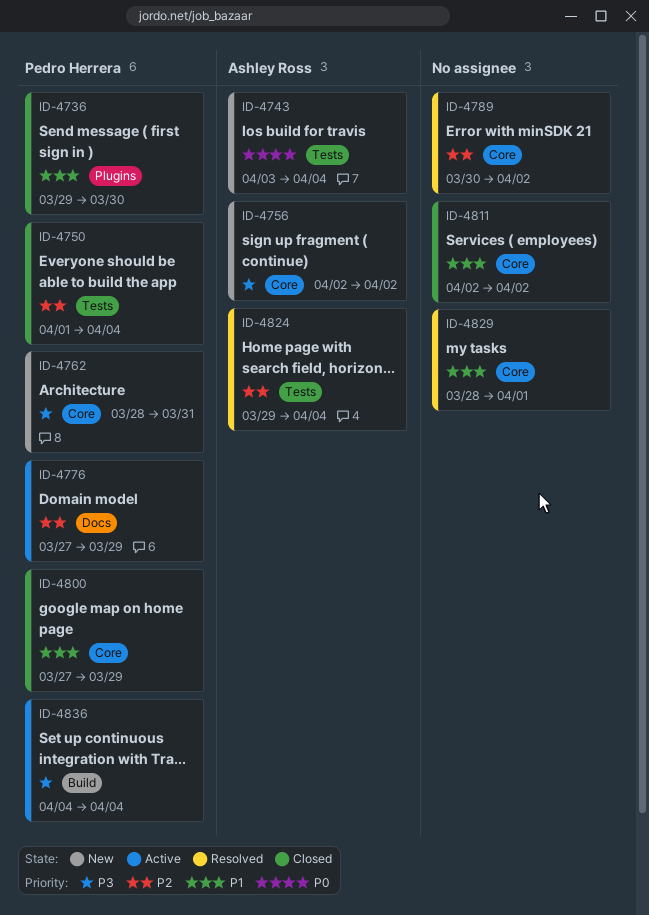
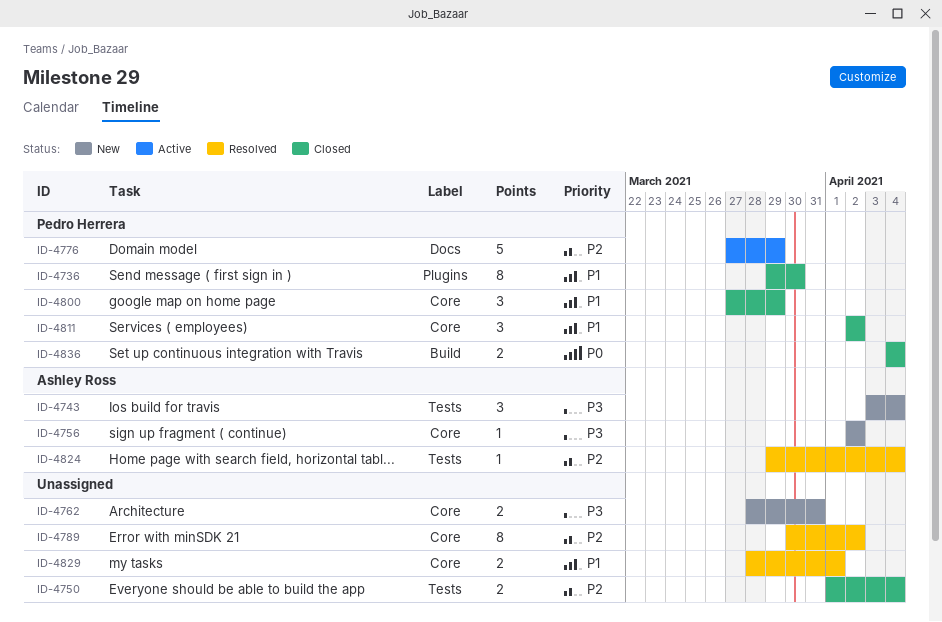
ID-4743, priority: P0 -> P3
ID-4750, owner: Pedro Herrera -> none
ID-4762, owner: Pedro Herrera -> none
ID-4811, owner: none -> Pedro Herrera
ID-4836, status: Active -> Closed
ID-4836, priority: P3 -> P0

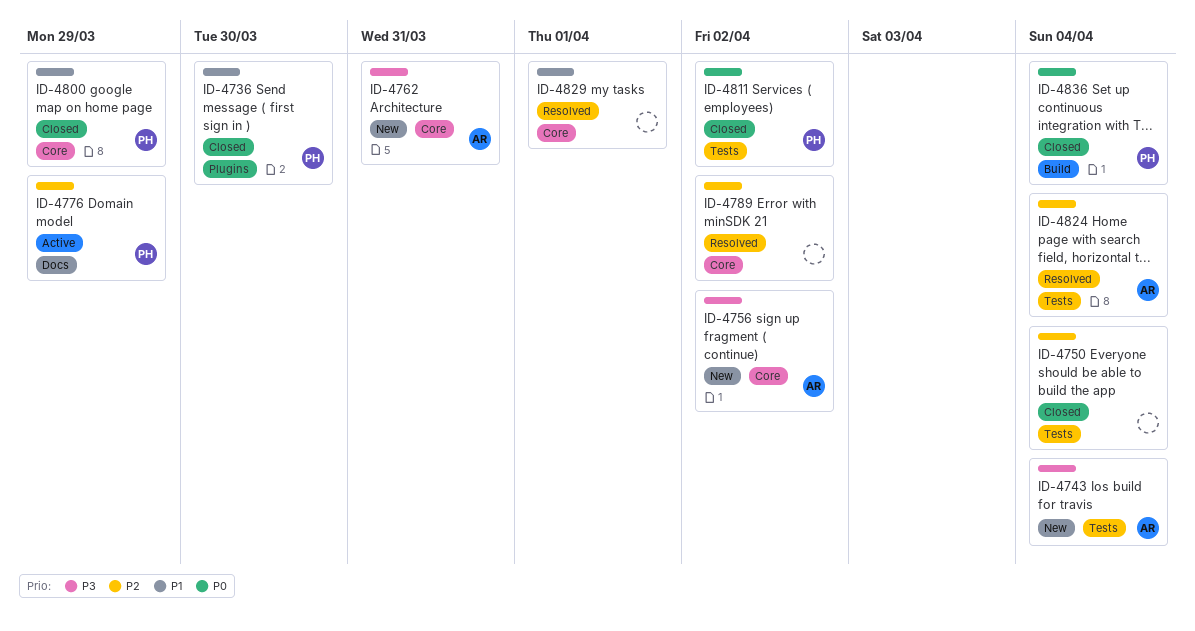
ID-4762, owner: none -> Ashley Ross
ID-4811, priority: P1 -> P0
ID-4811, label: Core -> Tests

